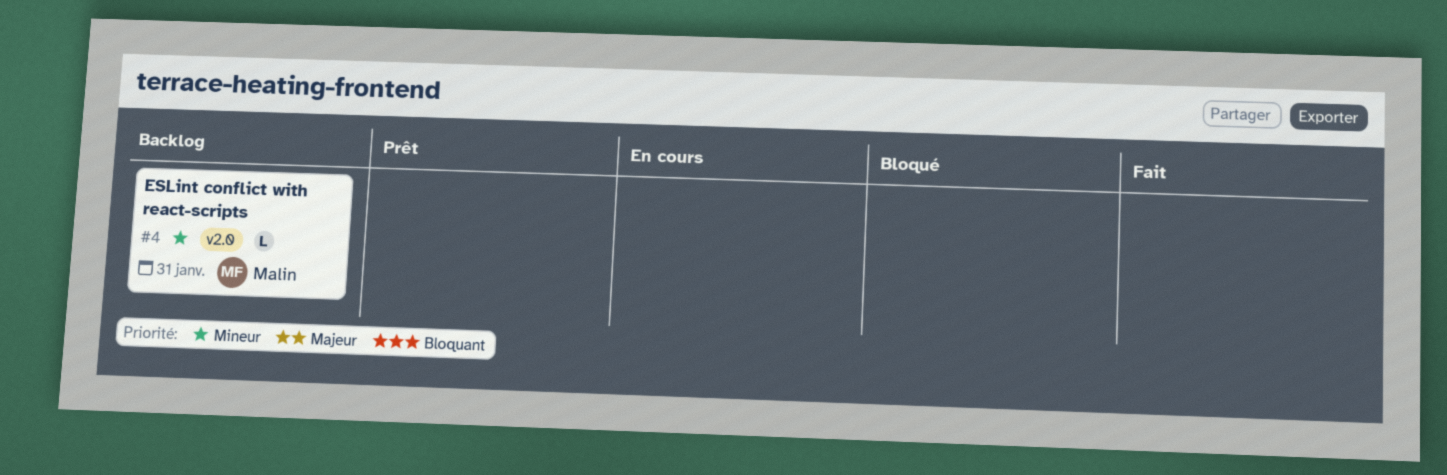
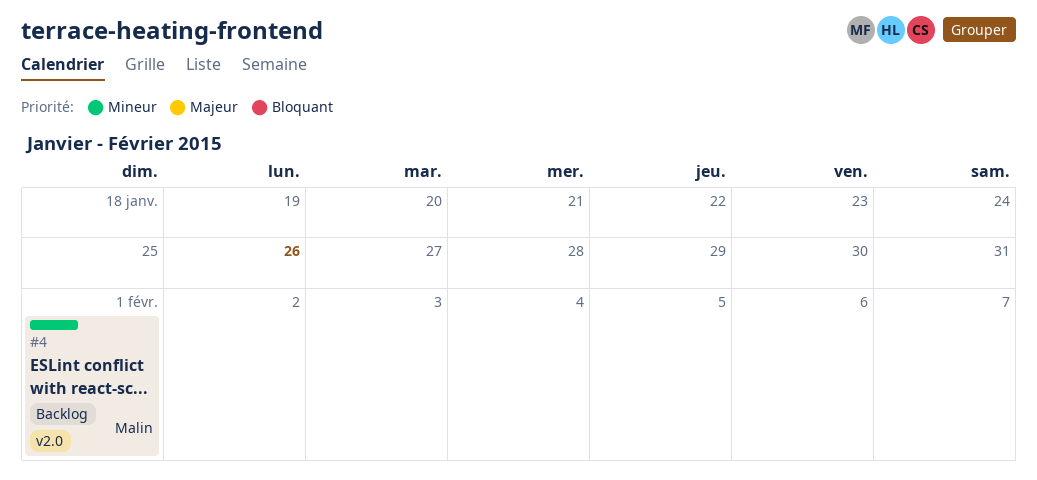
#4, due: Jan 31 -> Feb 1

